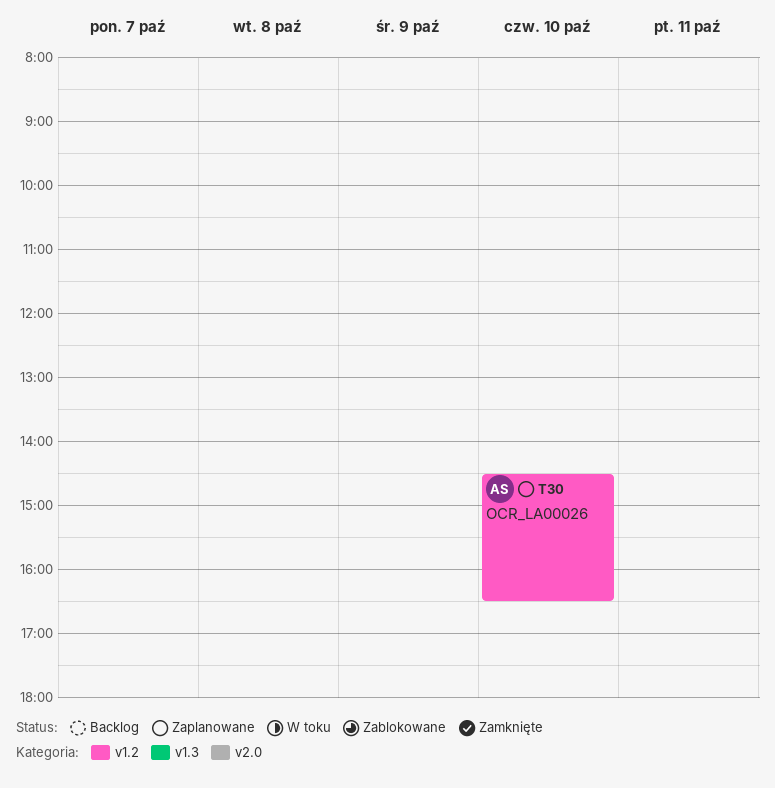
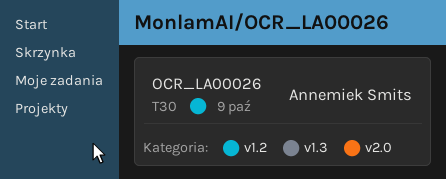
T30, day: Oct 10 -> Oct 9

